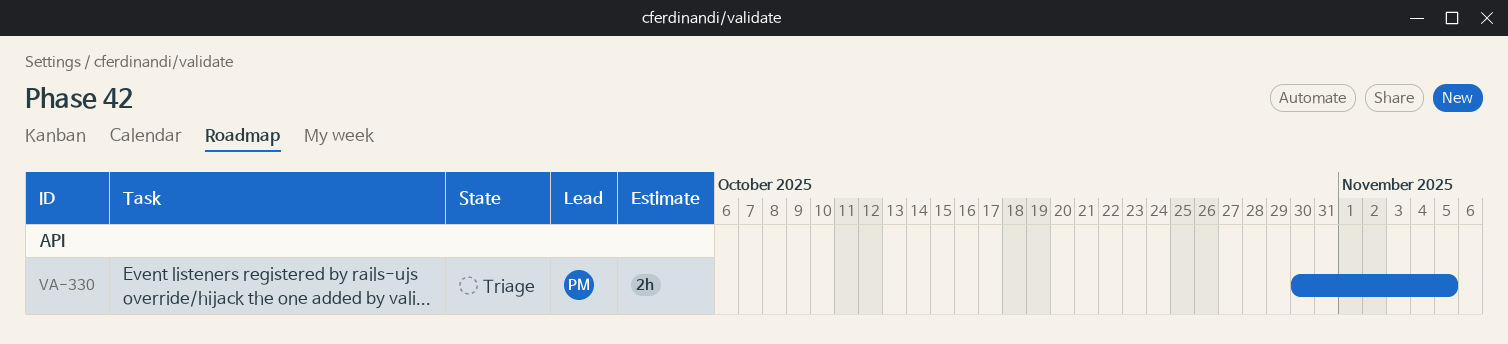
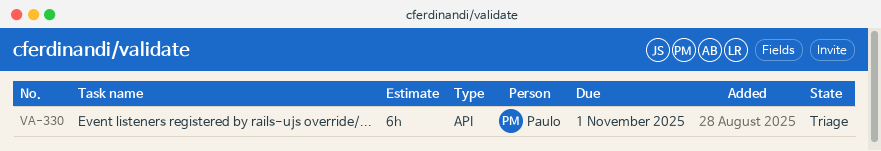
VA-330, estimate: 2h -> 6h
VA-330, due: Nov 5 -> Nov 1

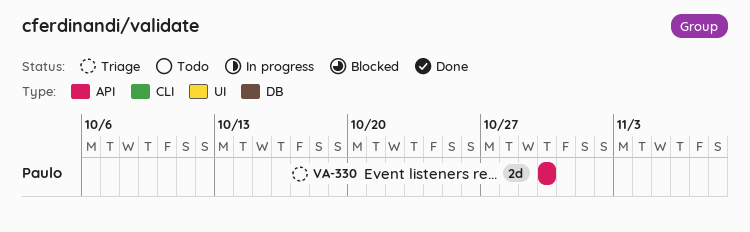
VA-330, estimate: 6h -> 2d
VA-330, due: Nov 1 -> Oct 30

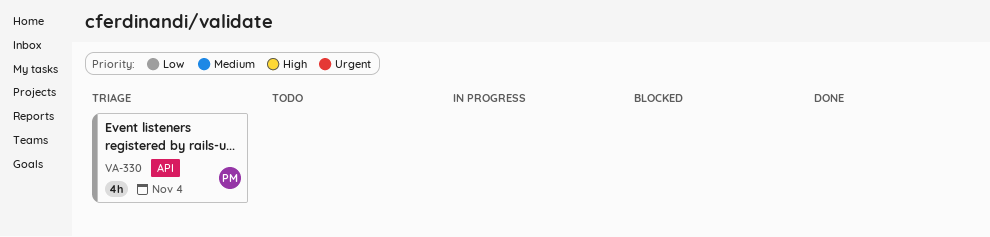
VA-330, estimate: 2d -> 4h
VA-330, due: Oct 30 -> Nov 4

